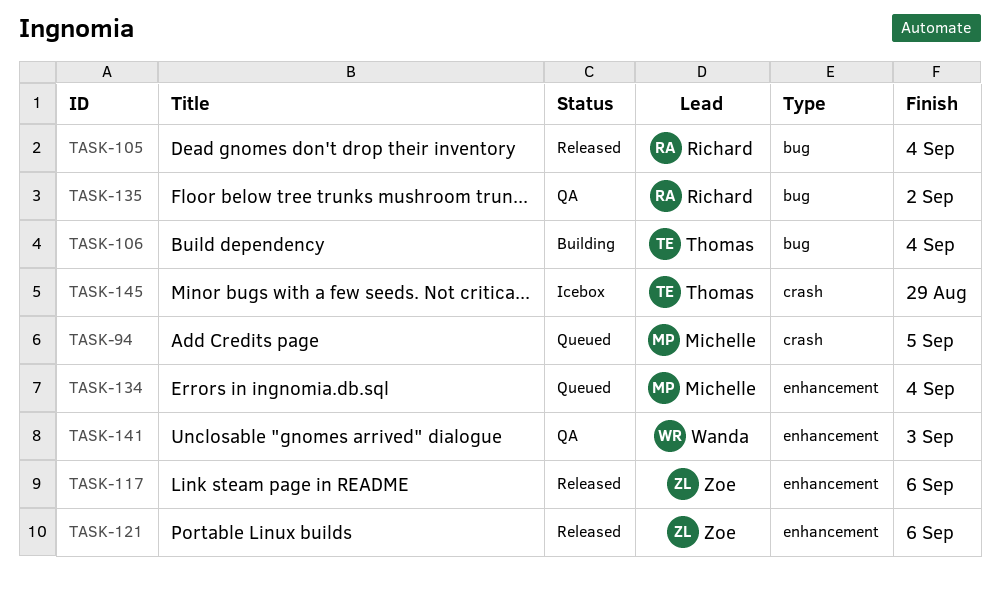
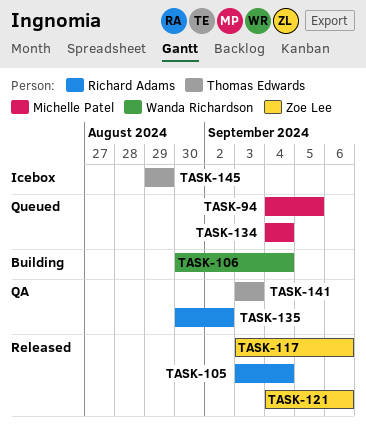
TASK-106, owner: Thomas Edwards -> Wanda Richardson
TASK-141, owner: Wanda Richardson -> Thomas Edwards

